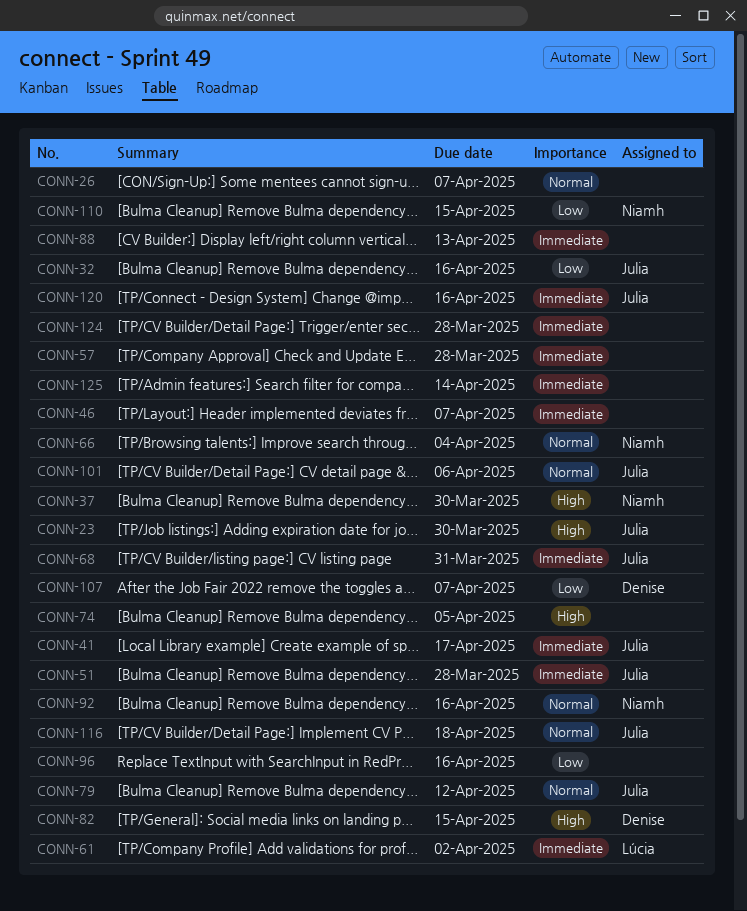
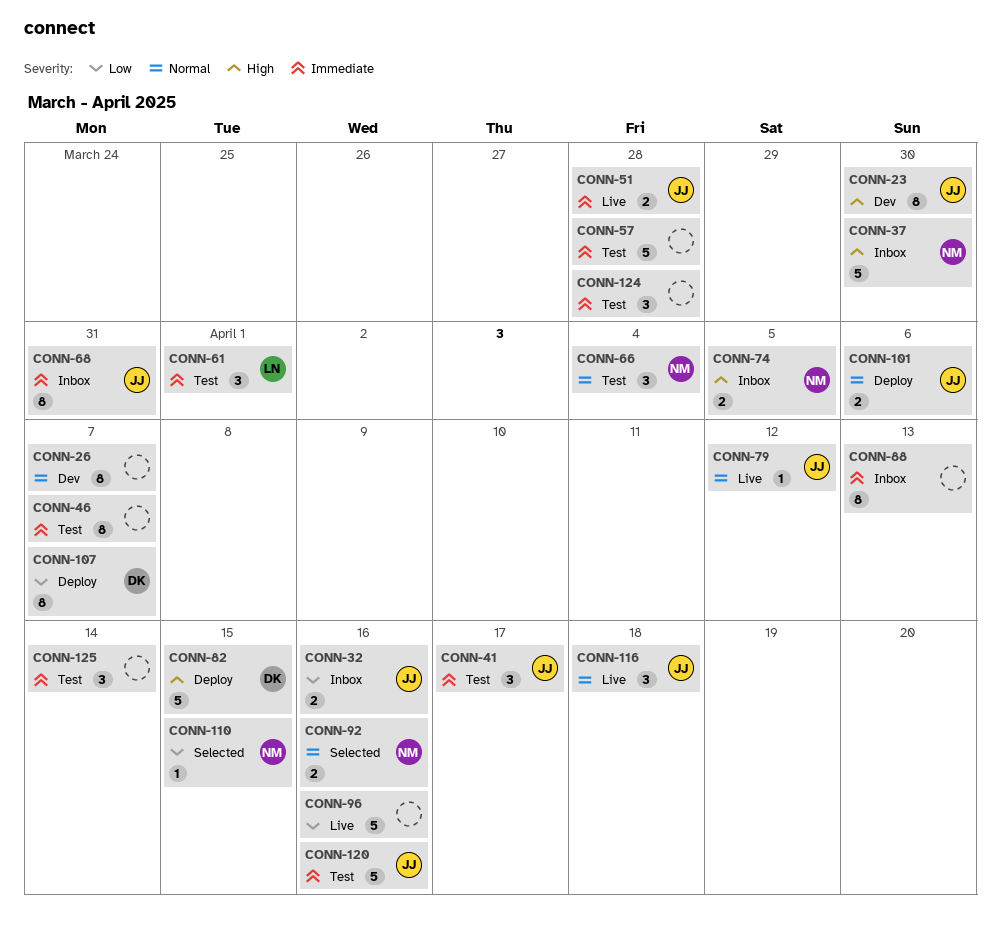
CONN-61, due: Apr 2 -> Apr 1
CONN-74, owner: none -> Niamh

